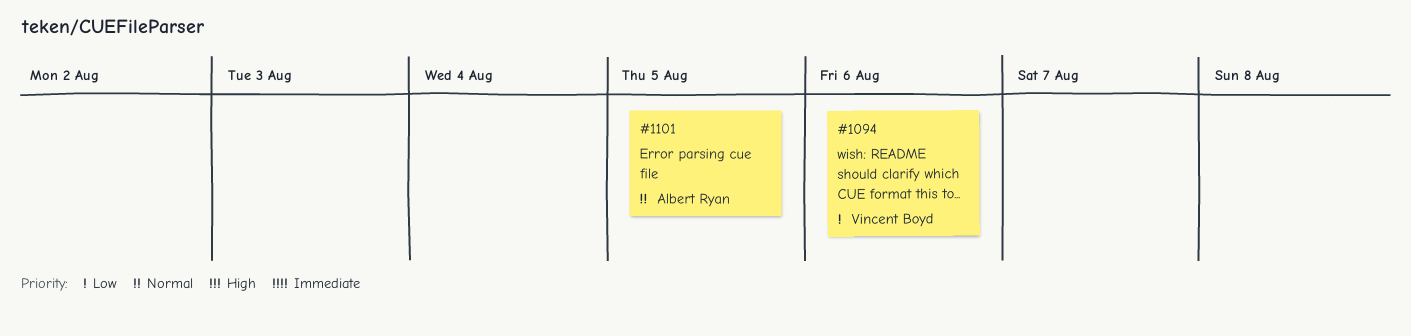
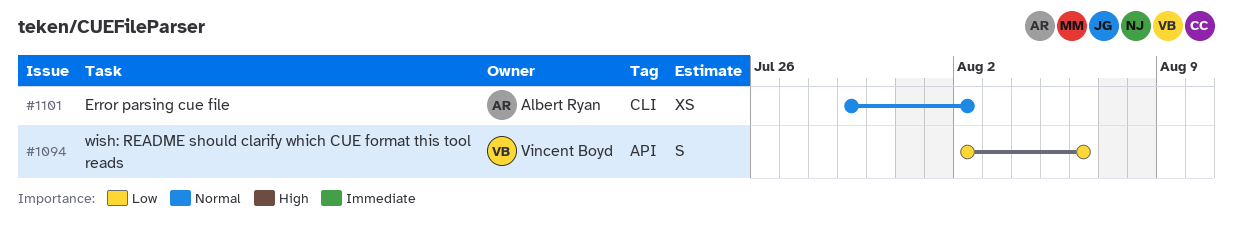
#1101, due: Aug 5 -> Aug 2

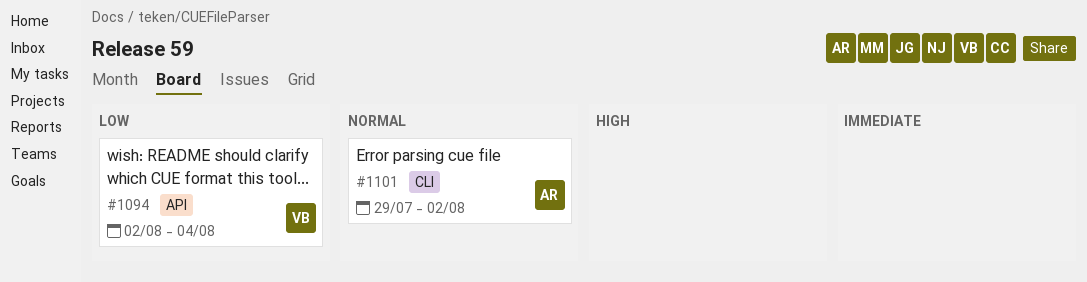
#1094, due: Aug 6 -> Aug 4

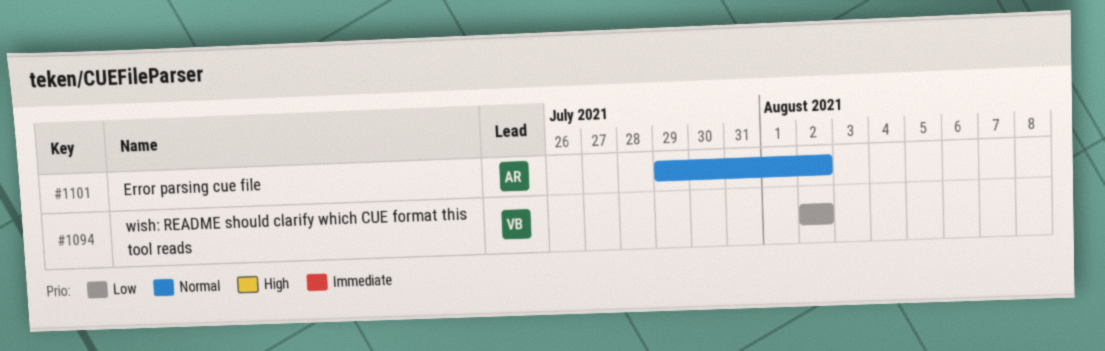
#1094, due: Aug 4 -> Aug 2

